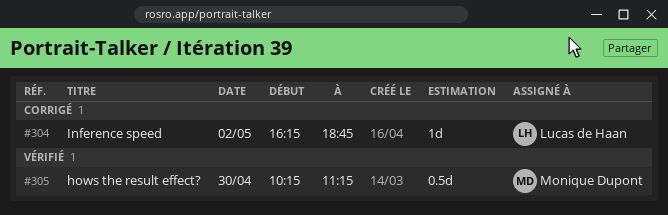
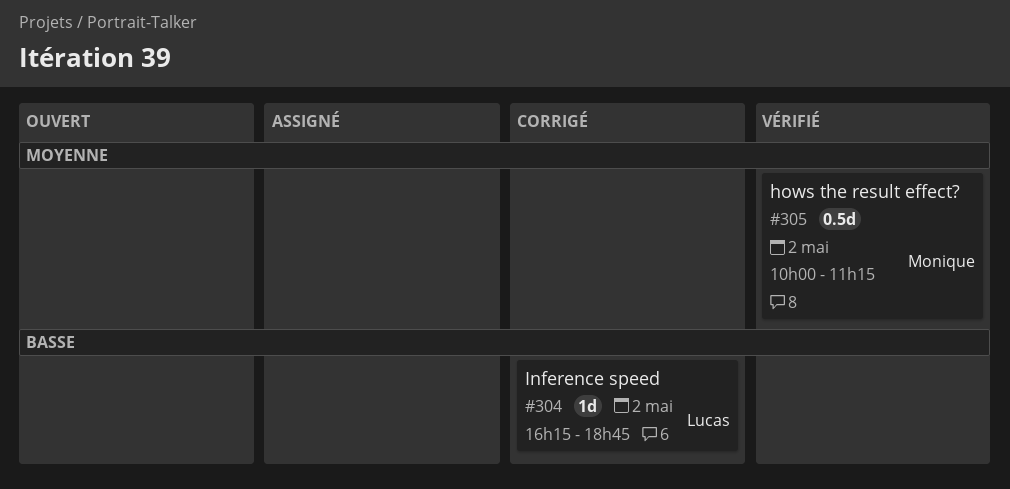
#305, day: Apr 30 -> May 2
#305, begins: 10:15 -> 10:00

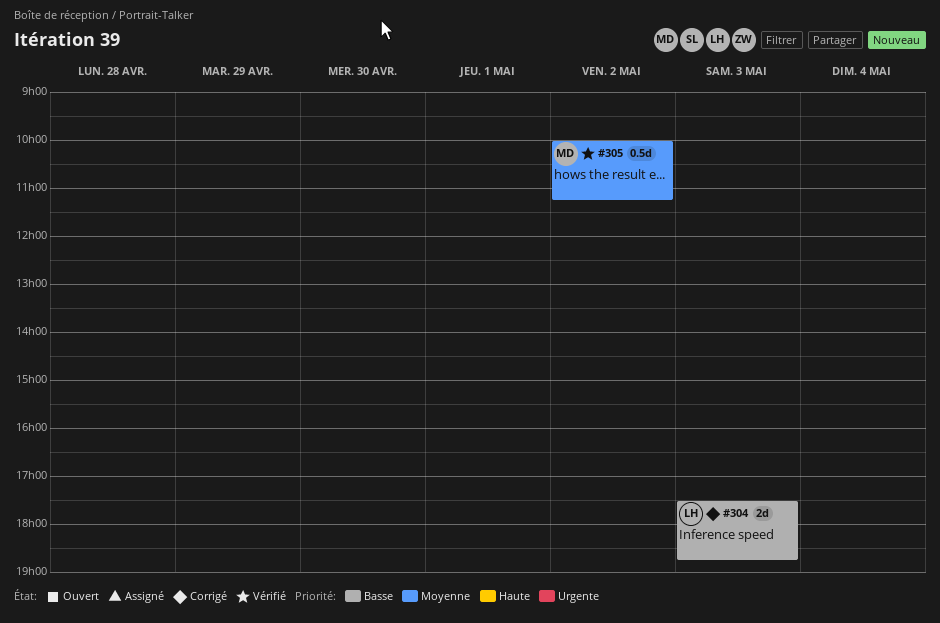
#304, estimate: 1d -> 2d
#304, day: May 2 -> May 3
#304, begins: 16:15 -> 17:30

